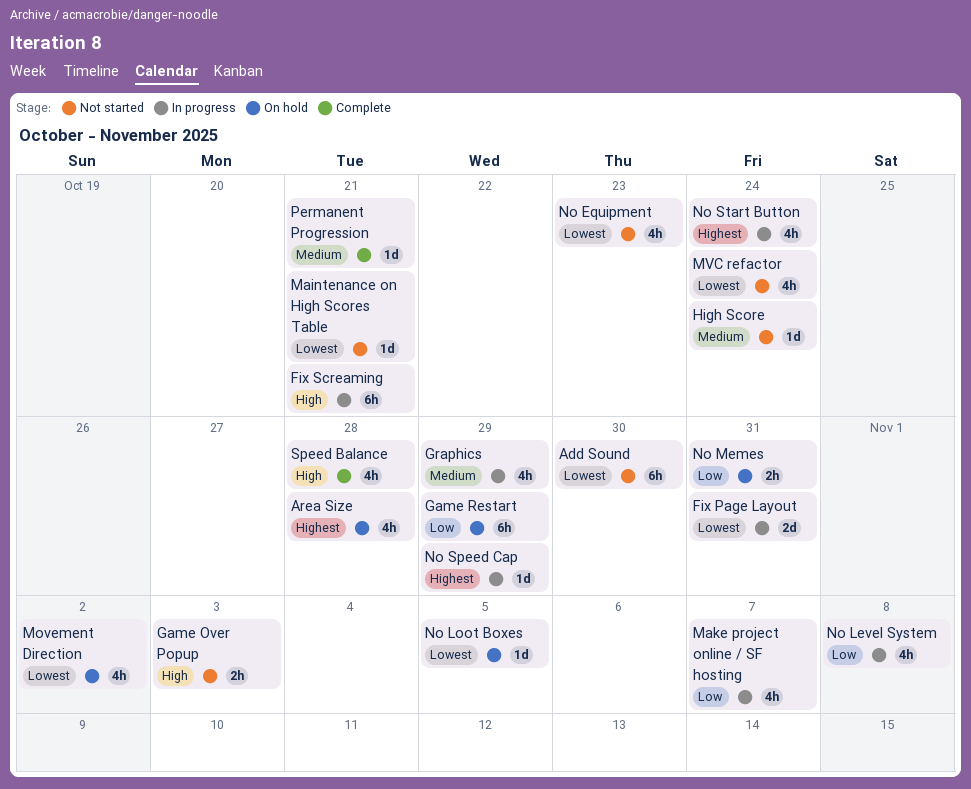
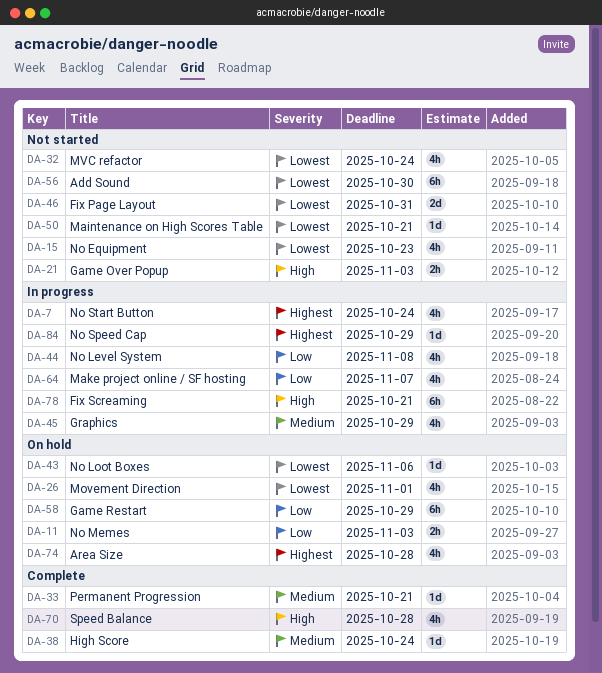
Fix Page Layout, status: In progress -> Not started
High Score, status: Not started -> Complete
Movement Direction, due: Nov 2 -> Nov 1
No Loot Boxes, due: Nov 5 -> Nov 6
No Memes, due: Oct 31 -> Nov 3

